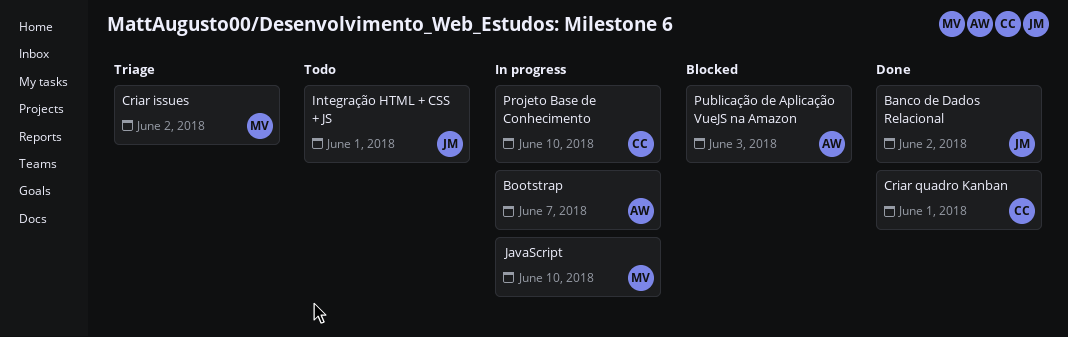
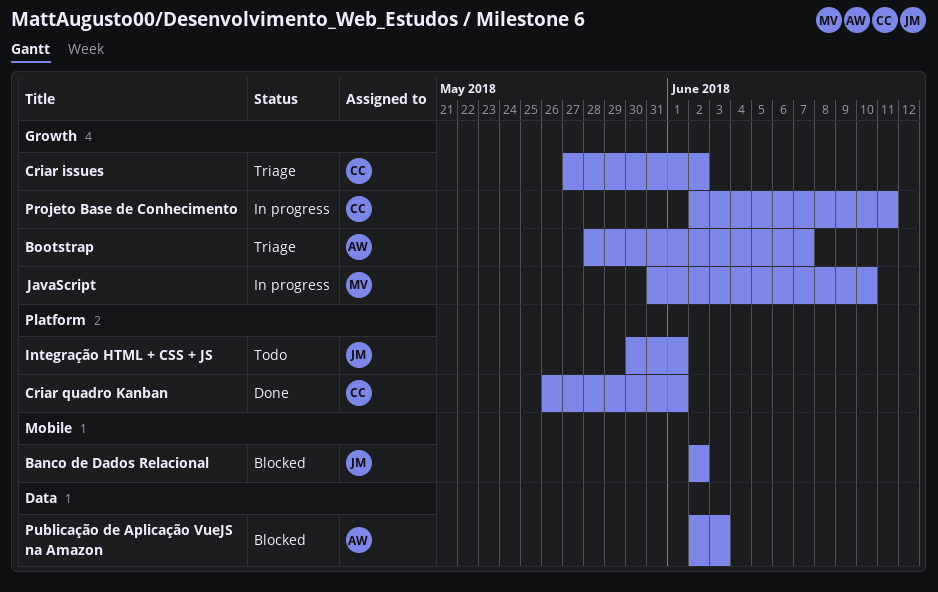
Banco de Dados Relacional, status: Done -> Blocked
Bootstrap, status: In progress -> Triage
Criar issues, owner: MV -> CC
Projeto Base de Conhecimento, due: Jun 10 -> Jun 11

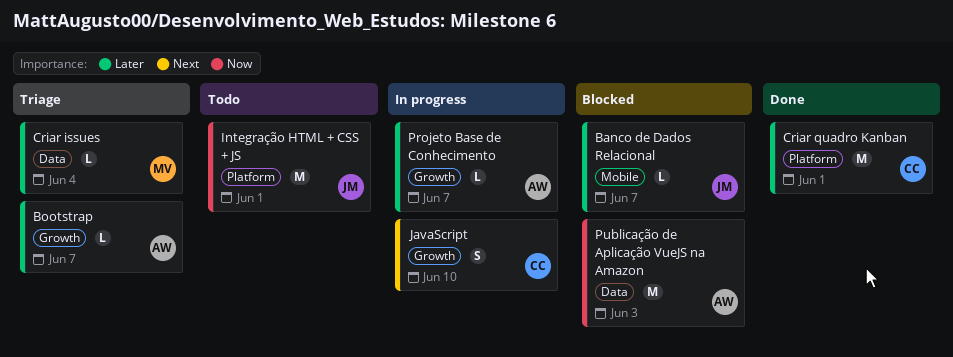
Banco de Dados Relacional, due: Jun 2 -> Jun 7
Criar issues, owner: CC -> MV
Criar issues, label: Growth -> Data
Criar issues, due: Jun 2 -> Jun 4
JavaScript, owner: MV -> CC
Projeto Base de Conhecimento, owner: CC -> AW
Projeto Base de Conhecimento, due: Jun 11 -> Jun 7

